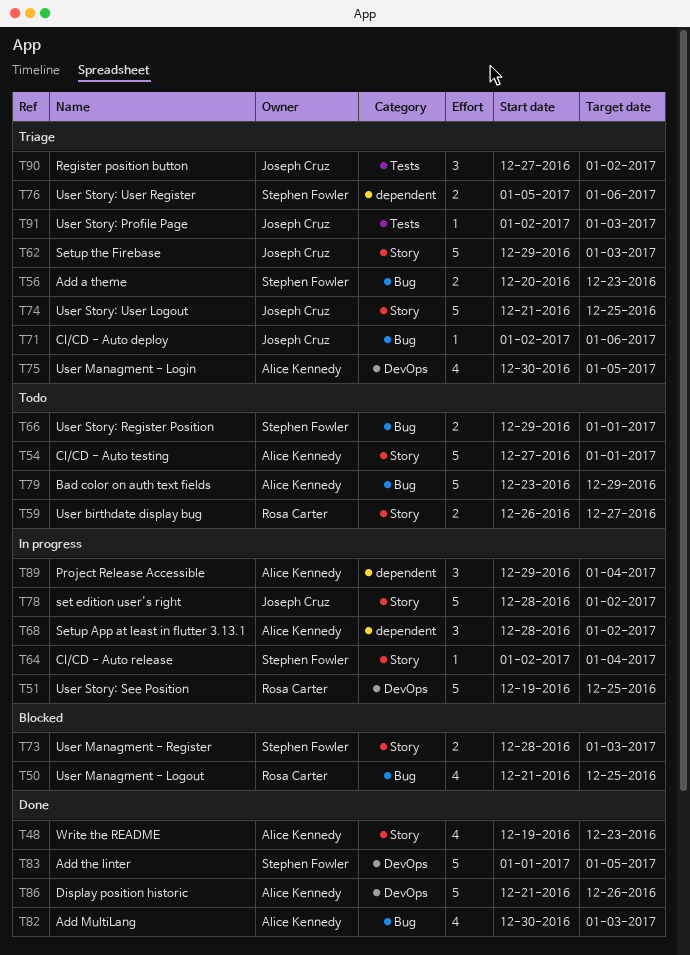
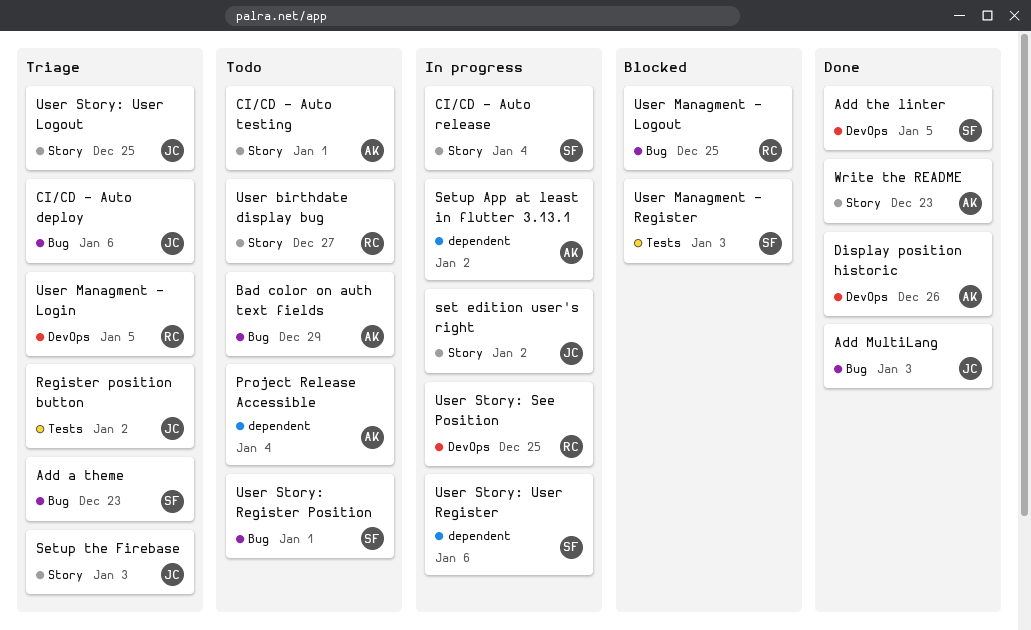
Add MultiLang, owner: Alice Kennedy -> Joseph Cruz
Project Release Accessible, status: In progress -> Todo
User Managment - Login, owner: Alice Kennedy -> Rosa Carter
User Managment - Register, label: Story -> Tests
User Story: Profile Page: present -> none
User Story: User Register, status: Triage -> In progress

